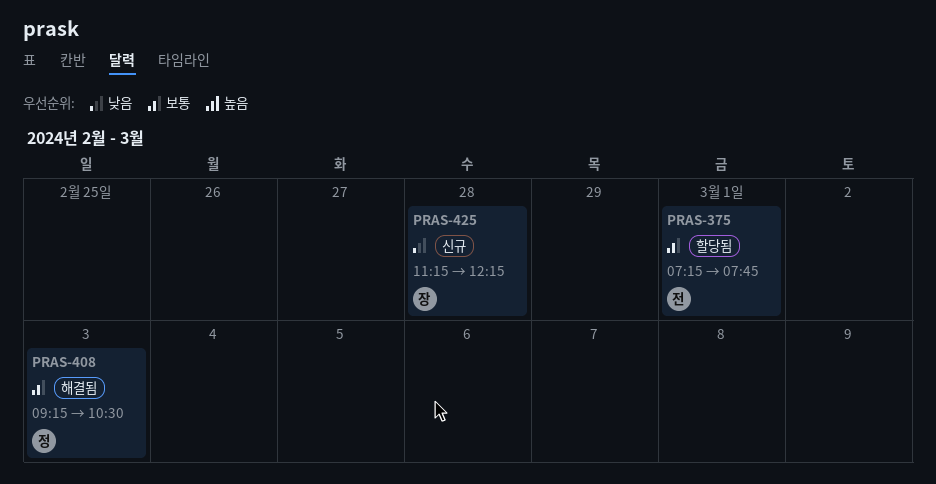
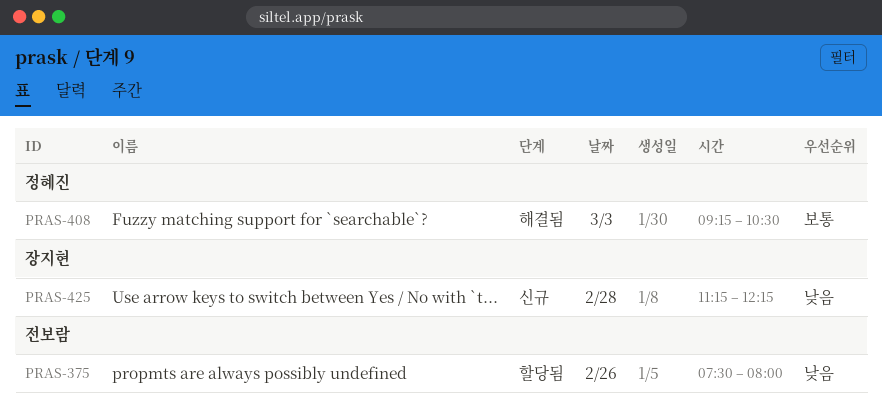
PRAS-375, priority: 보통 -> 낮음
PRAS-375, day: Mar 1 -> Feb 26
PRAS-375, begins: 07:15 -> 07:30
PRAS-375, ends: 07:45 -> 08:00

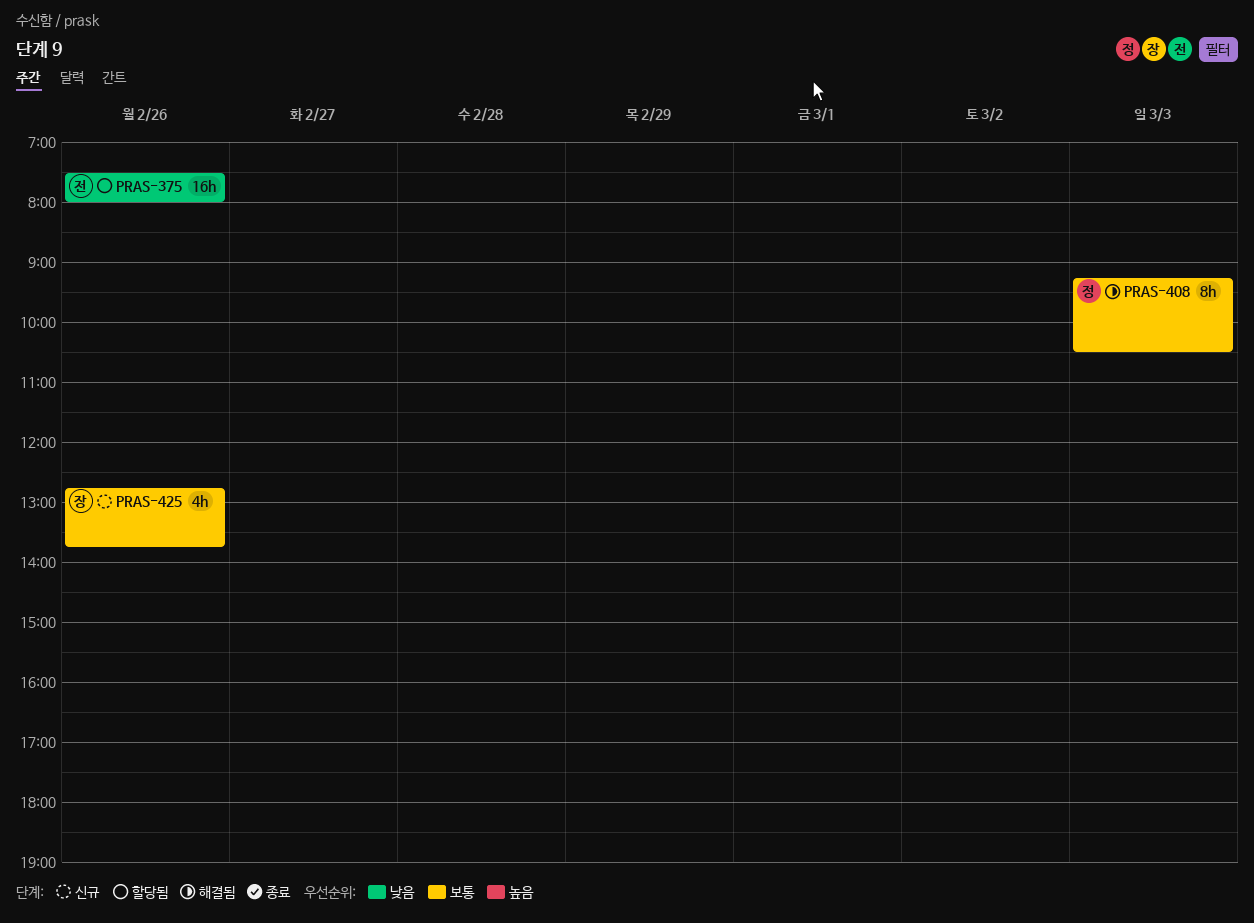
PRAS-425, priority: 낮음 -> 보통
PRAS-425, day: Feb 28 -> Feb 26
PRAS-425, begins: 11:15 -> 12:45
PRAS-425, ends: 12:15 -> 13:45

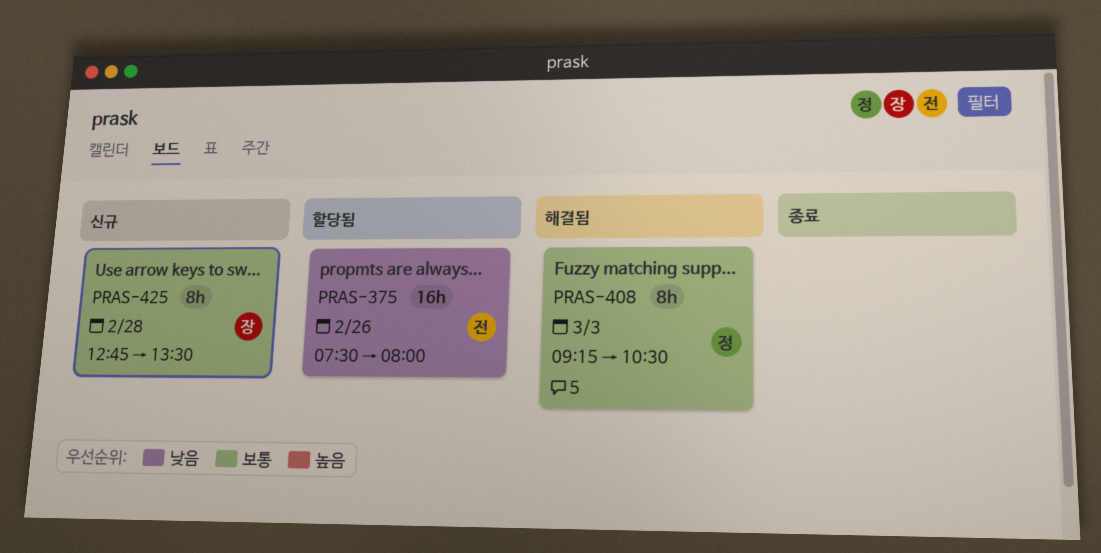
PRAS-425, estimate: 4h -> 8h
PRAS-425, day: Feb 26 -> Feb 28
PRAS-425, ends: 13:45 -> 13:30

